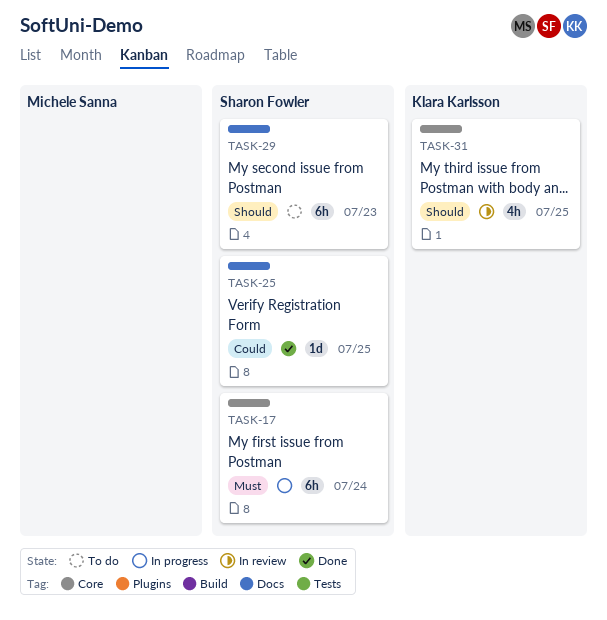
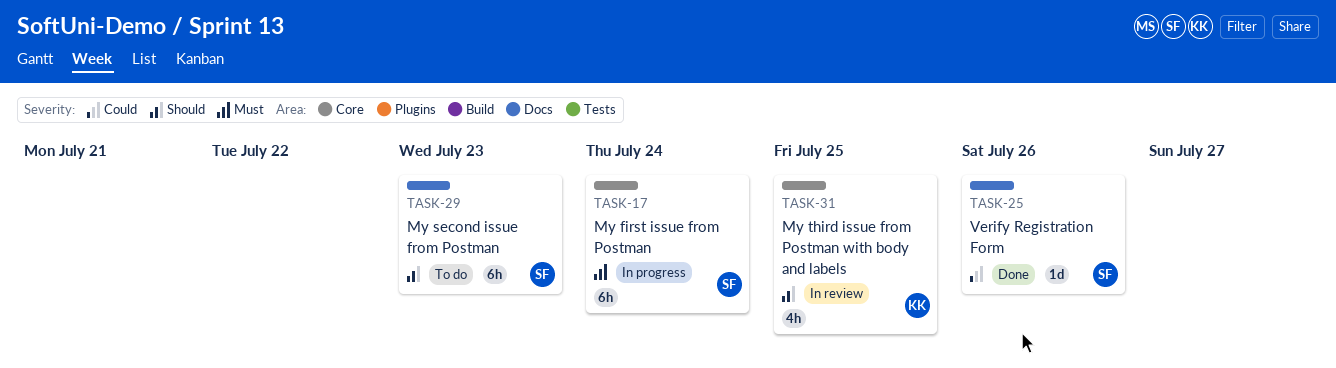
TASK-25, due: Jul 25 -> Jul 26

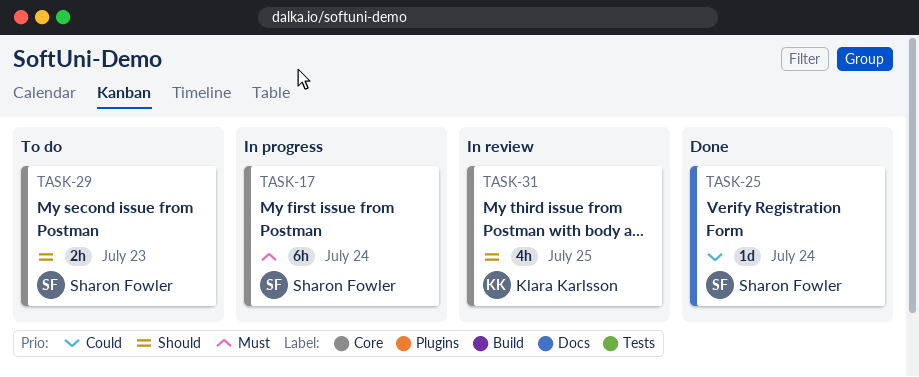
TASK-25, due: Jul 26 -> Jul 24
TASK-29, label: Docs -> Core
TASK-29, estimate: 6h -> 2h

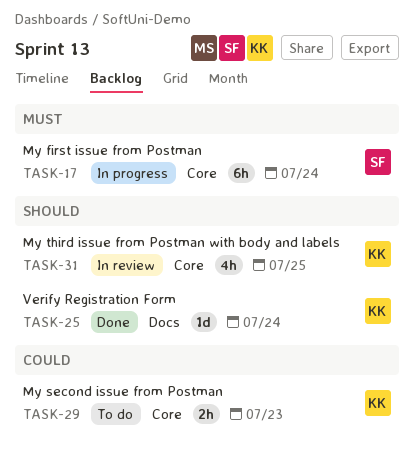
TASK-25, owner: Sharon Fowler -> Klara Karlsson
TASK-25, priority: Could -> Should
TASK-29, owner: Sharon Fowler -> Klara Karlsson
TASK-29, priority: Should -> Could

